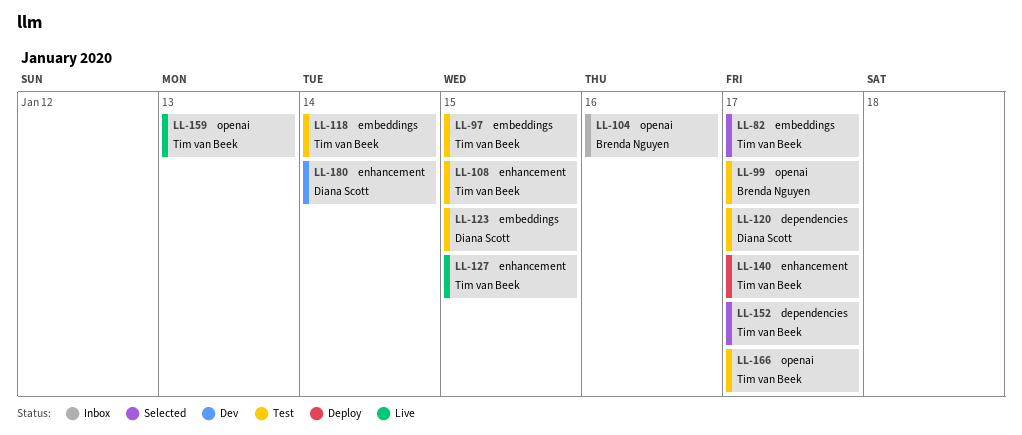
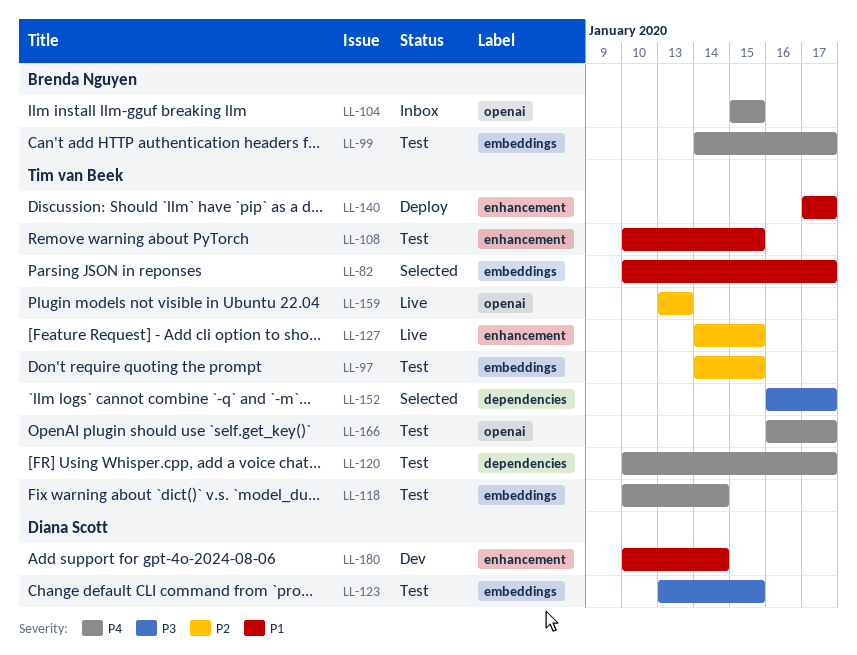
LL-99, label: openai -> embeddings
LL-104, due: Jan 16 -> Jan 15
LL-120, owner: Diana Scott -> Tim van Beek

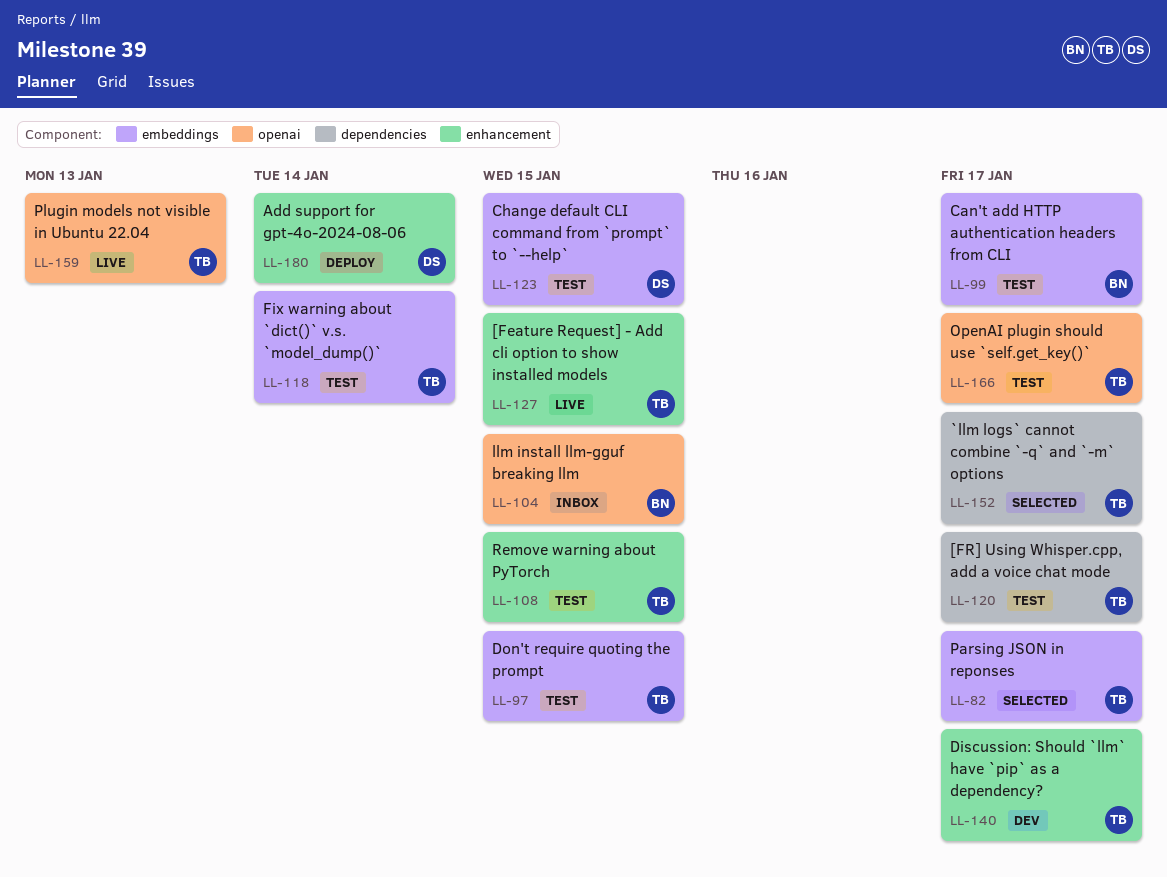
LL-140, status: Deploy -> Dev
LL-180, status: Dev -> Deploy

